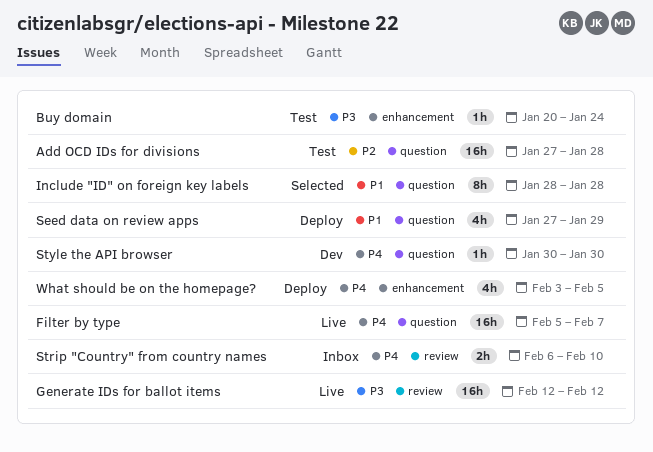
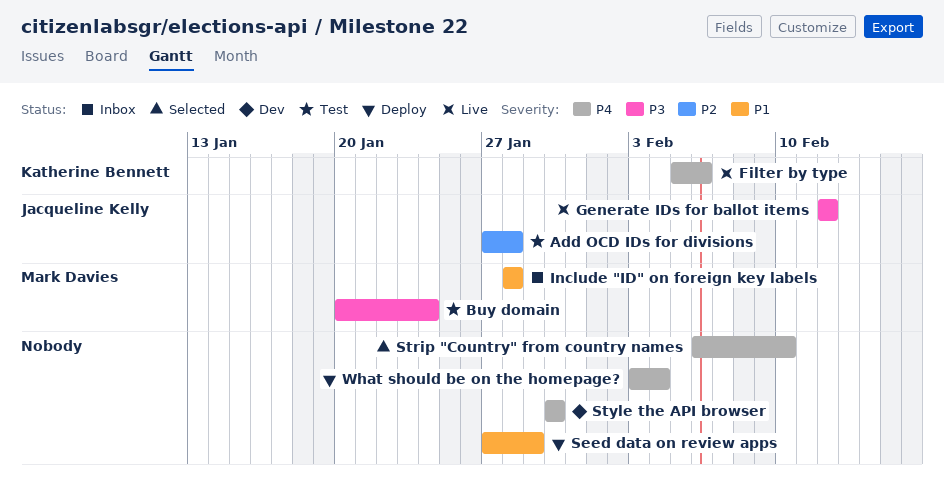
Filter by type, due: Feb 7 -> Feb 6
Include "ID" on foreign key labels, status: Selected -> Inbox
Strip "Country" from country names, status: Inbox -> Selected
What should be on the homepage?, due: Feb 5 -> Feb 4

